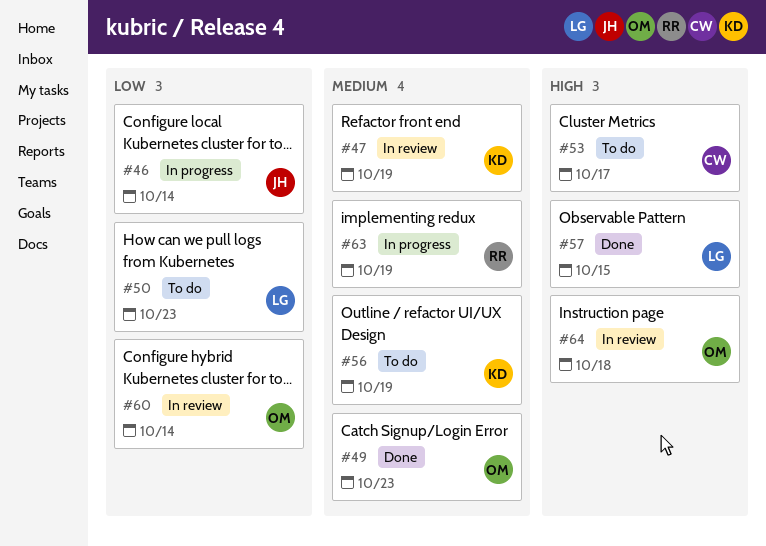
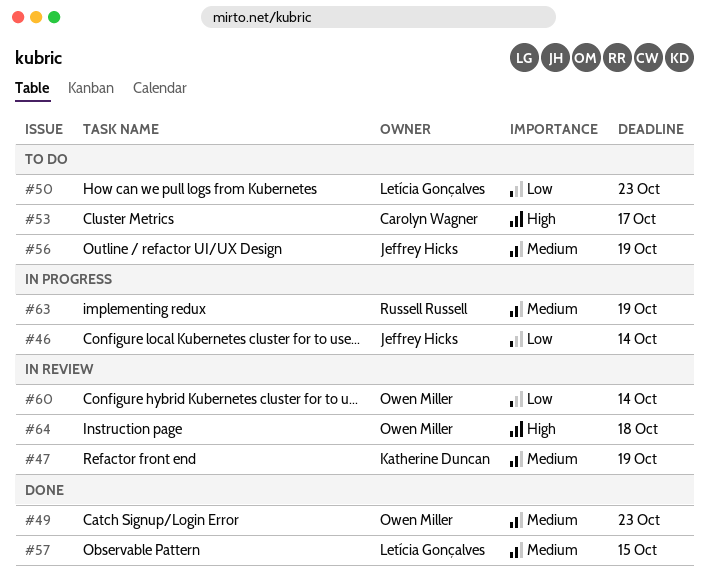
#56, owner: Katherine Duncan -> Jeffrey Hicks
#57, priority: High -> Medium

